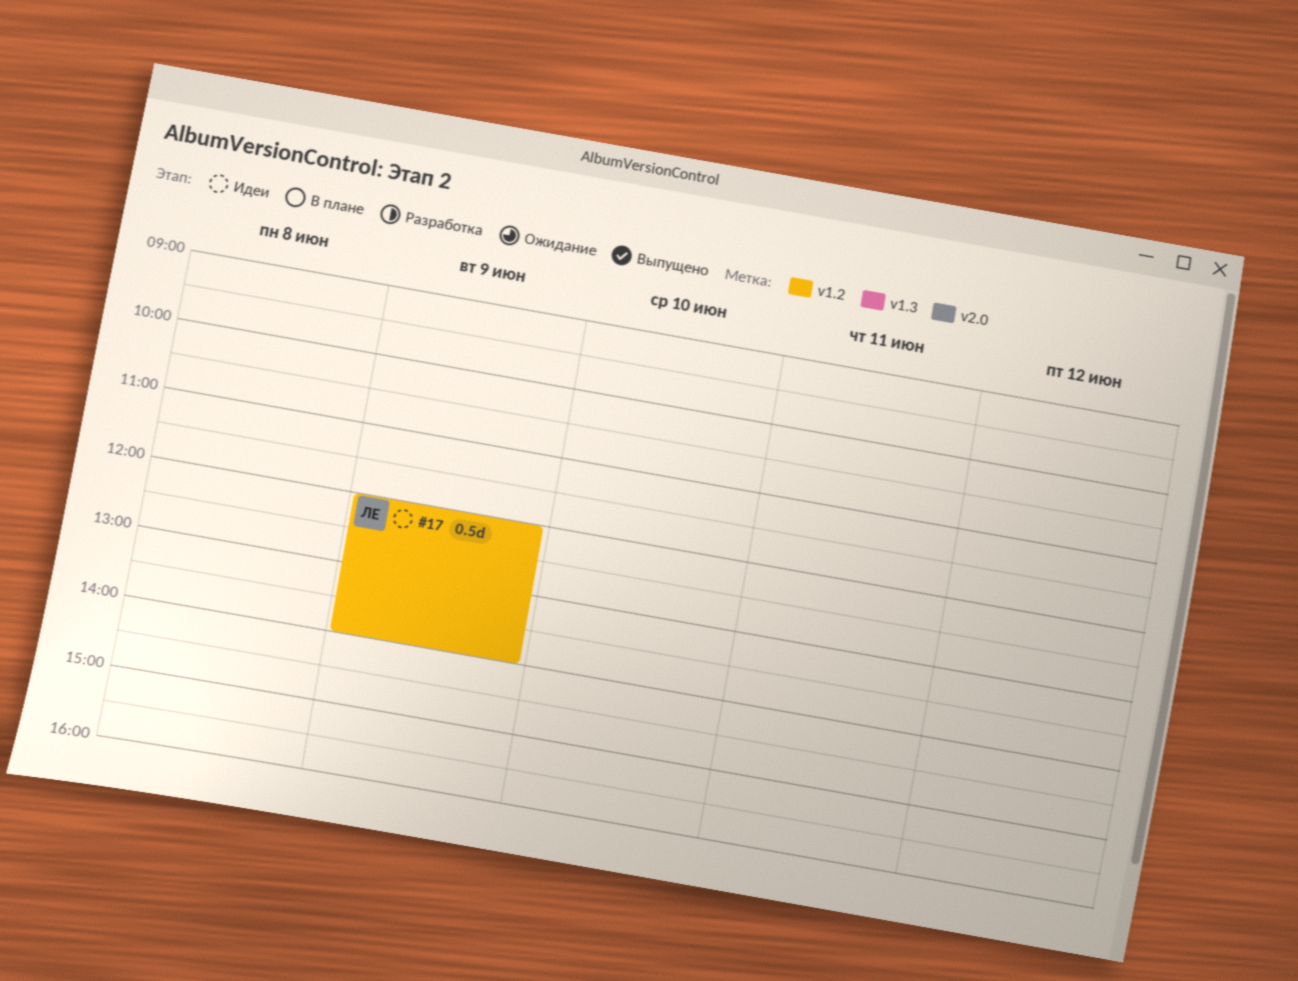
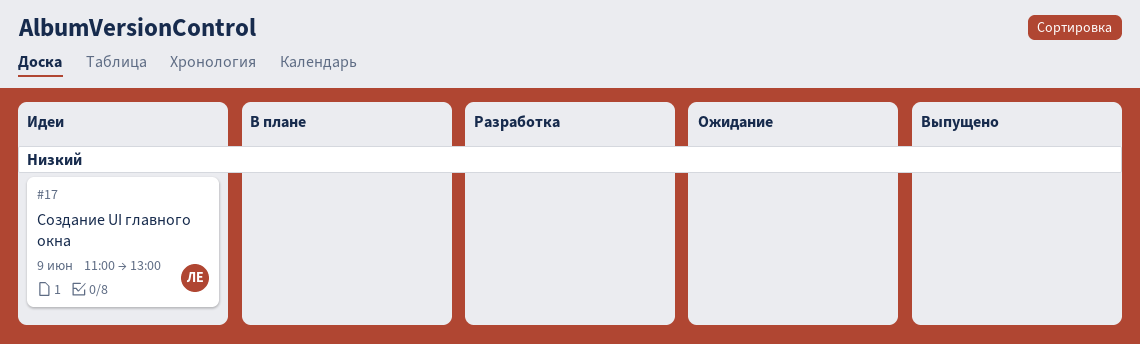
#17, begins: 12:00 -> 11:00
#17, ends: 14:00 -> 13:00

